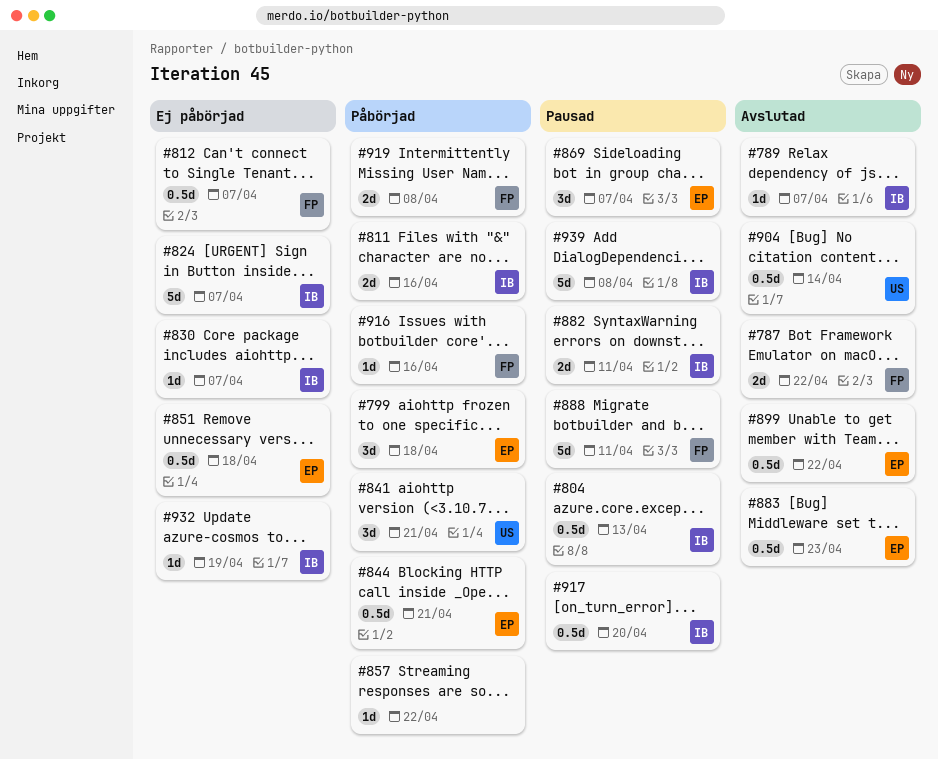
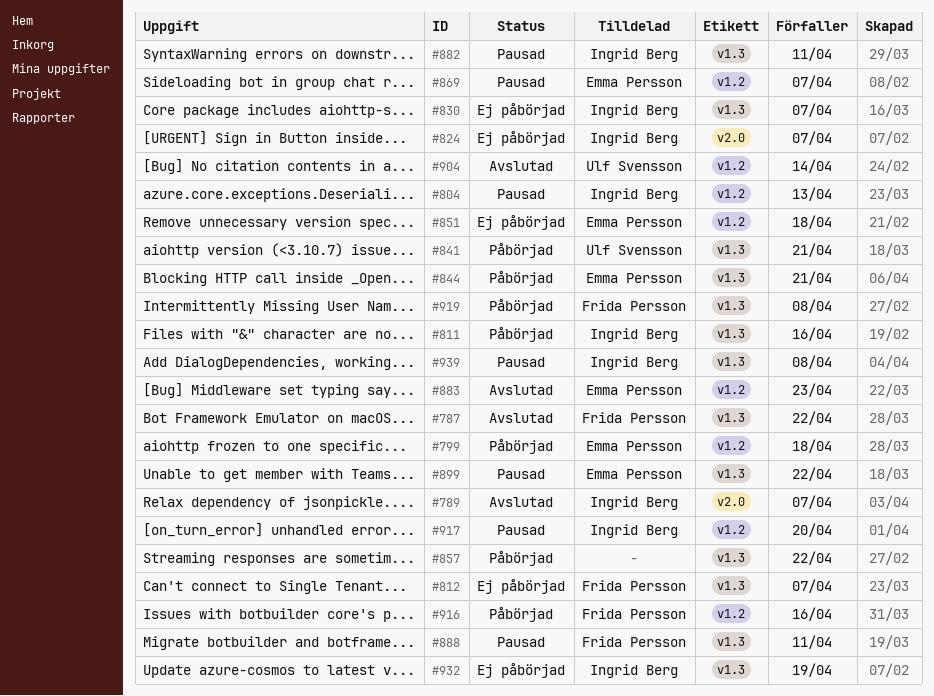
#899, status: Avslutad -> Pausad

